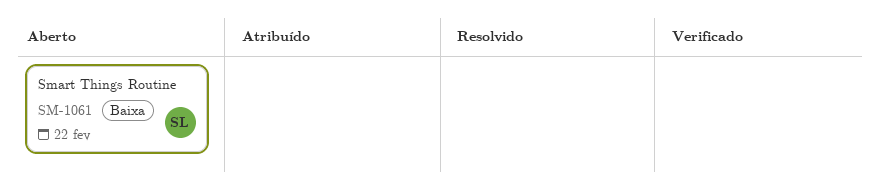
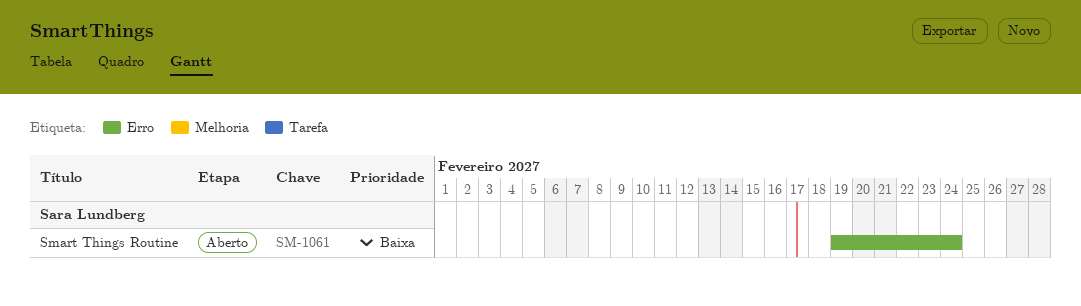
SM-1061, due: Feb 22 -> Feb 24

